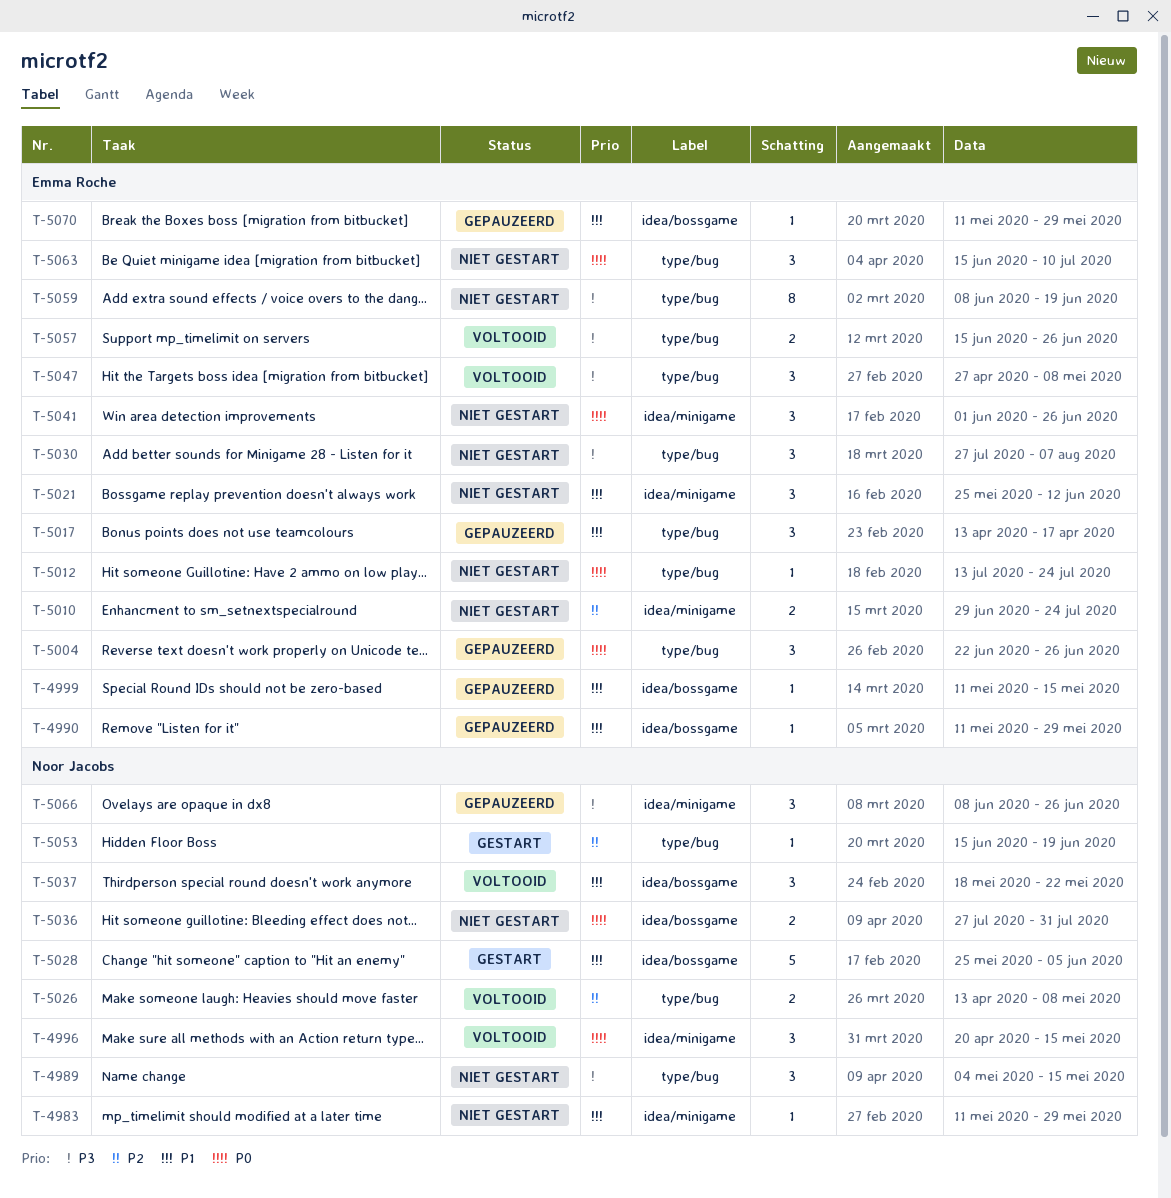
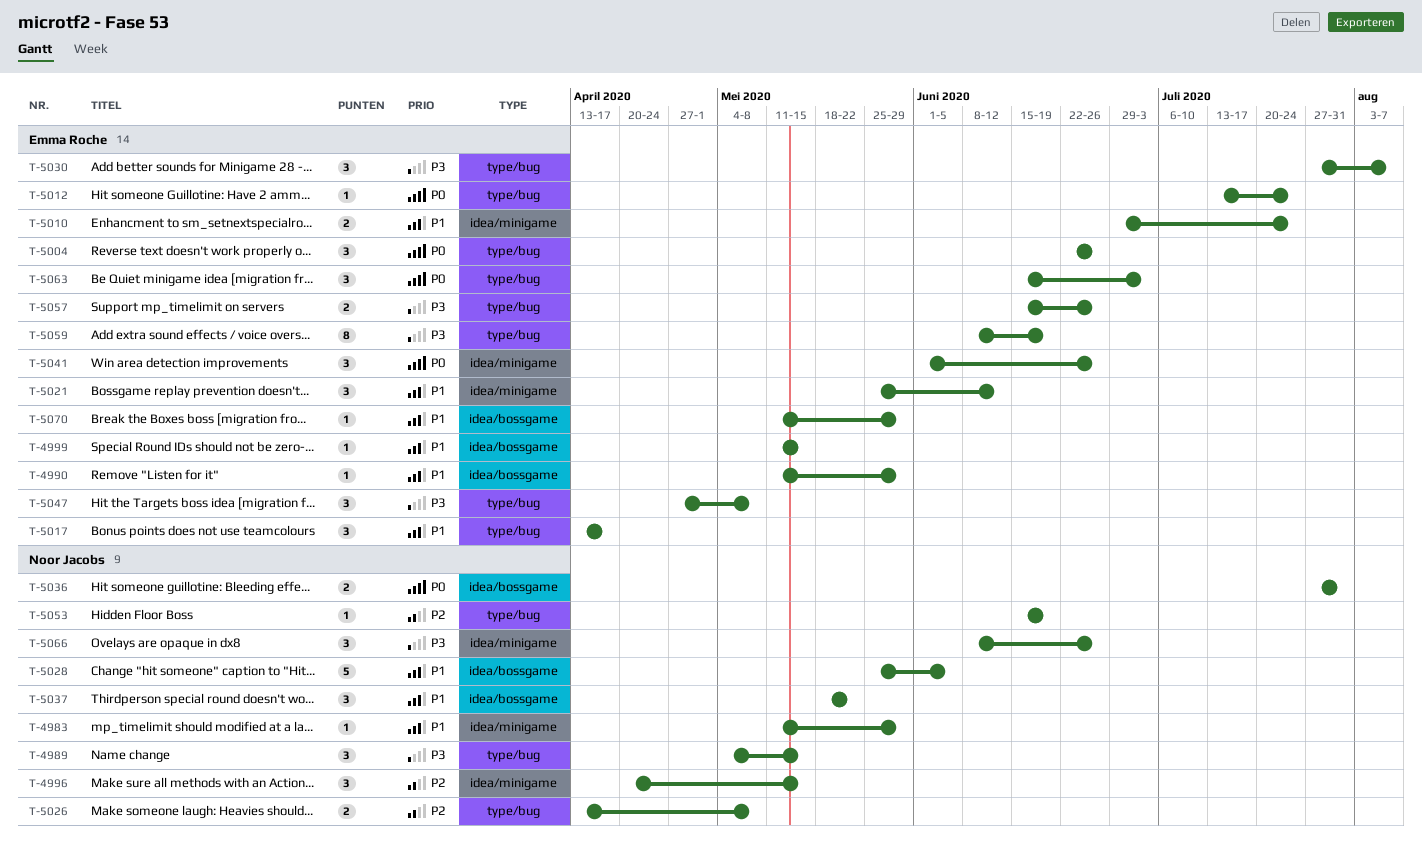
T-4996, priority: P0 -> P2
T-5010, priority: P2 -> P1
T-5063, due: Jul 10 -> Jul 3

